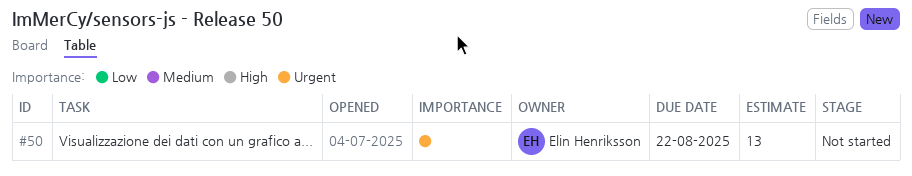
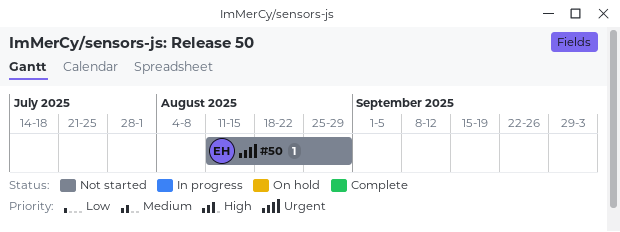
#50, estimate: 13 -> 1
#50, due: Aug 22 -> Aug 29

